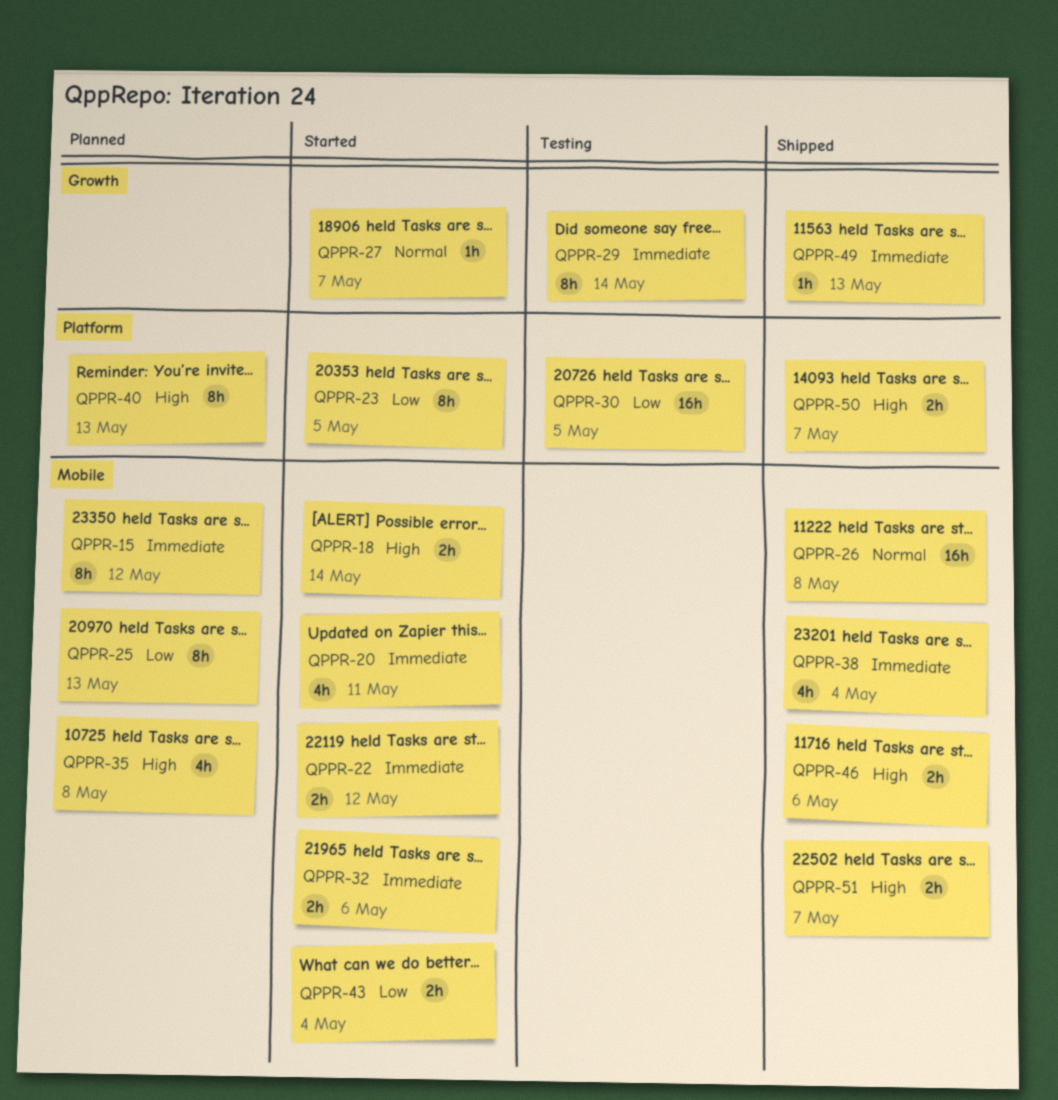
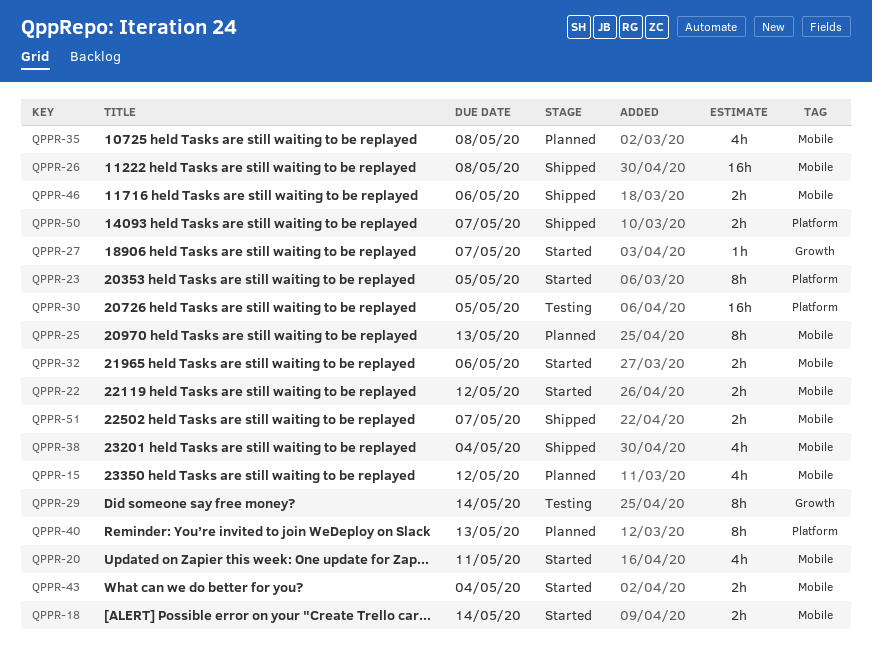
QPPR-15, estimate: 8h -> 4h
QPPR-49: present -> none

